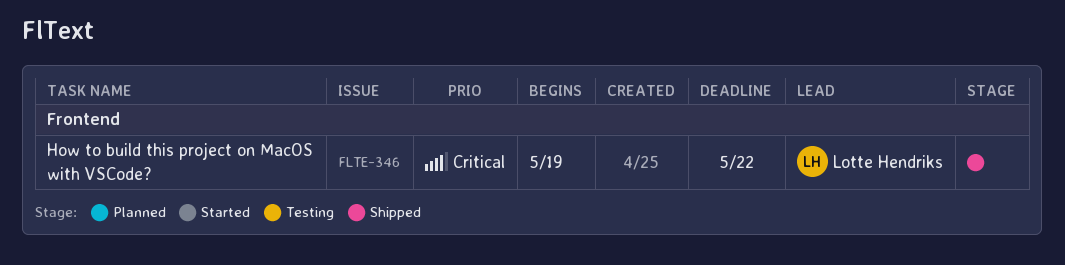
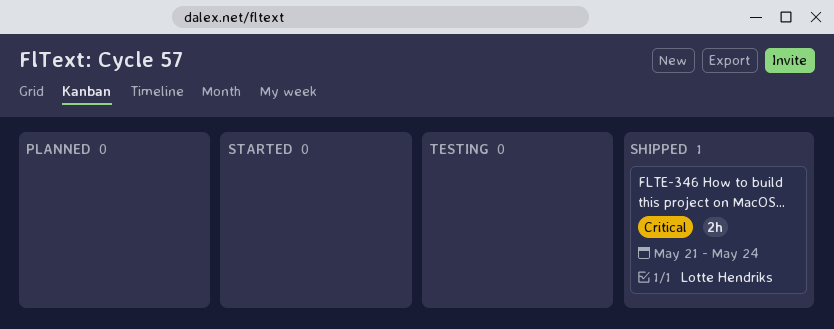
FLTE-346, start: May 19 -> May 21
FLTE-346, due: May 22 -> May 24

